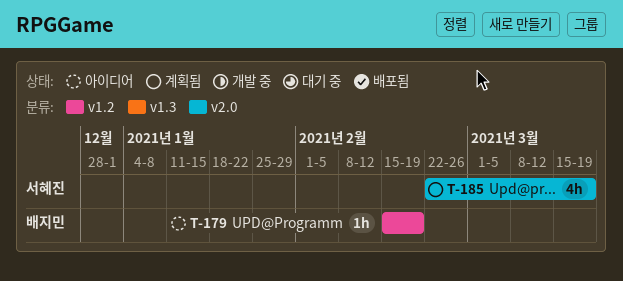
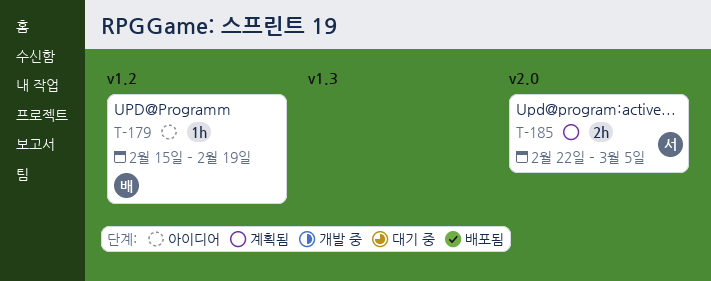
T-185, estimate: 4h -> 2h
T-185, due: Mar 19 -> Mar 5

